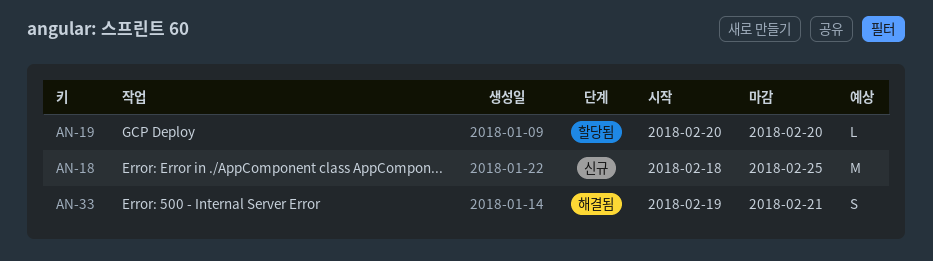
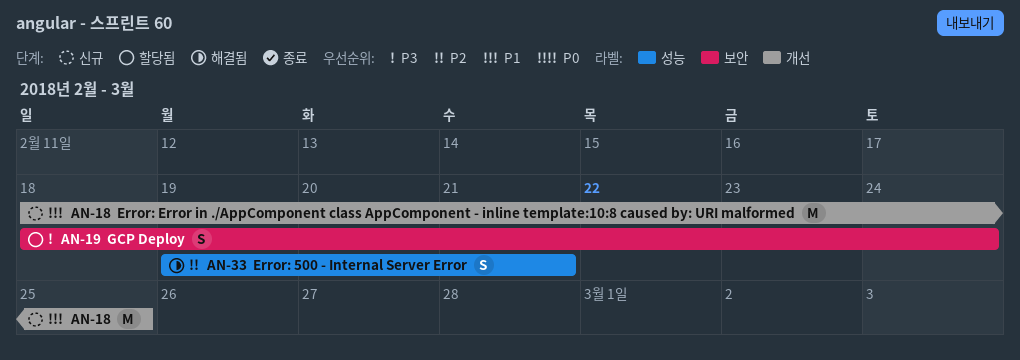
AN-19, estimate: L -> S
AN-19, start: Feb 20 -> Feb 18
AN-19, due: Feb 20 -> Feb 24

